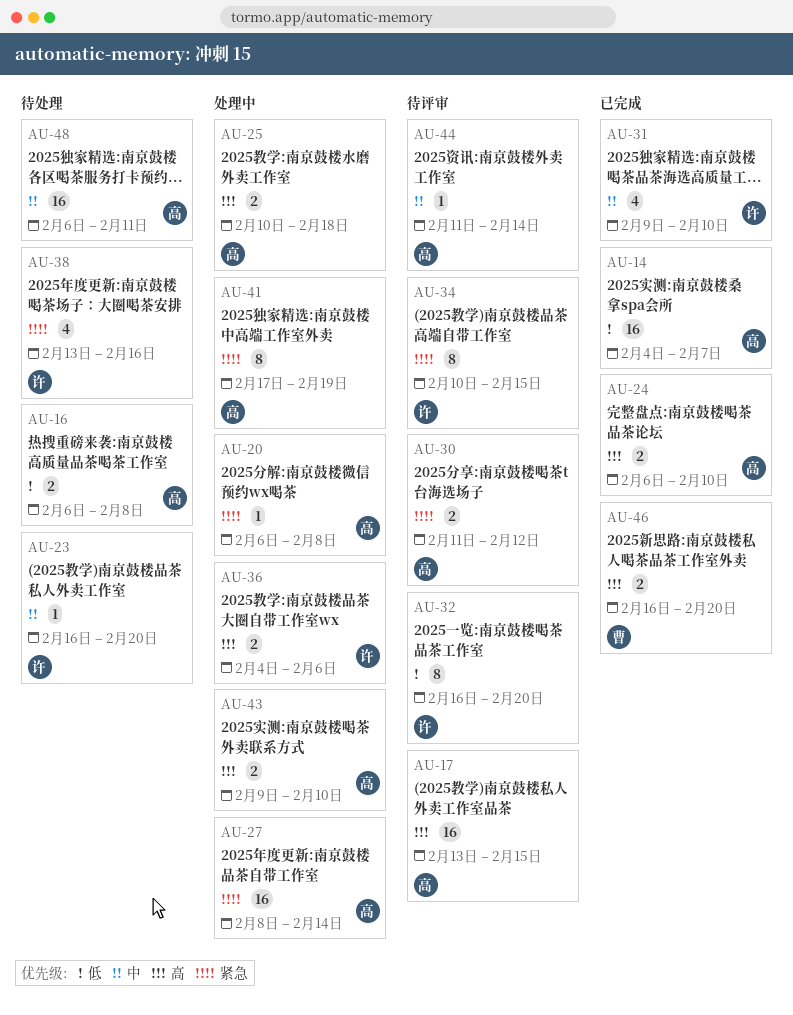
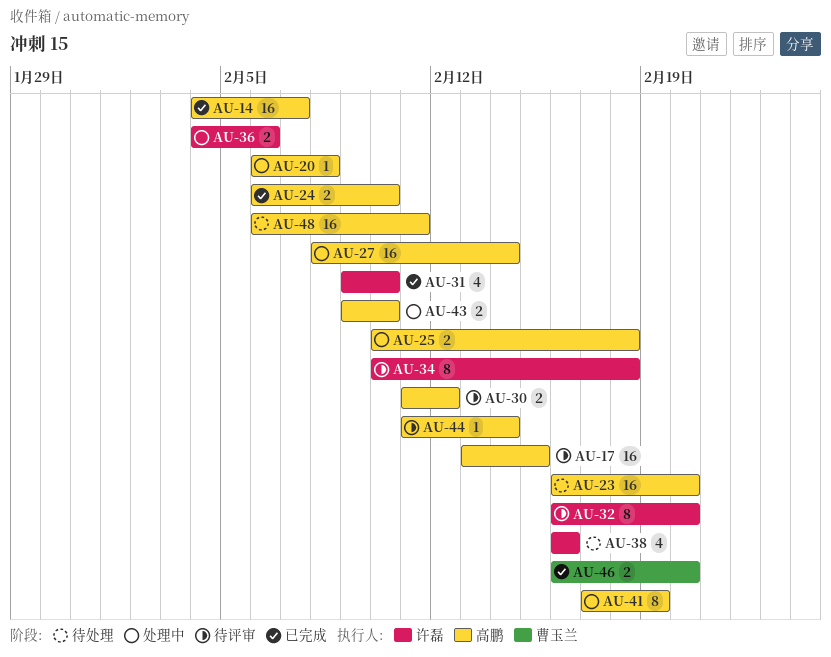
AU-16: present -> none
AU-23, owner: 许磊 -> 高鹏
AU-23, estimate: 1 -> 16
AU-34, due: Feb 15 -> Feb 18
AU-38, start: Feb 13 -> Feb 16

